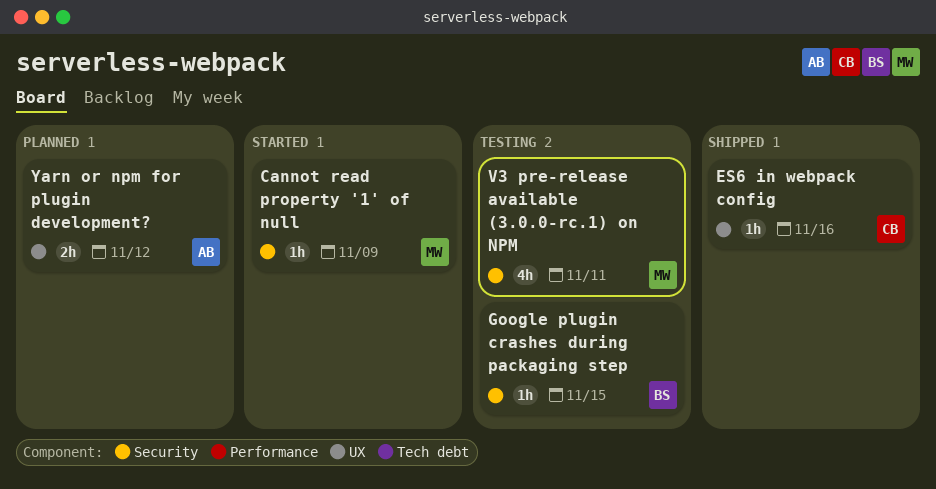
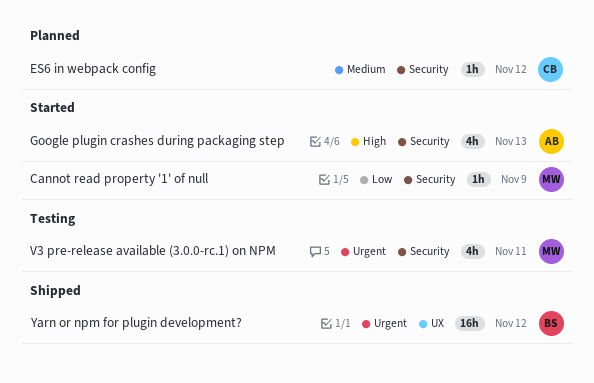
ES6 in webpack config, status: Shipped -> Planned
ES6 in webpack config, label: UX -> Security
ES6 in webpack config, due: Nov 16 -> Nov 12
Google plugin crashes during packaging step, status: Testing -> Started
Google plugin crashes during packaging step, owner: BS -> AB
Google plugin crashes during packaging step, estimate: 1h -> 4h
Google plugin crashes during packaging step, due: Nov 15 -> Nov 13
Yarn or npm for plugin development?, status: Planned -> Shipped
Yarn or npm for plugin development?, owner: AB -> BS
Yarn or npm for plugin development?, estimate: 2h -> 16h

